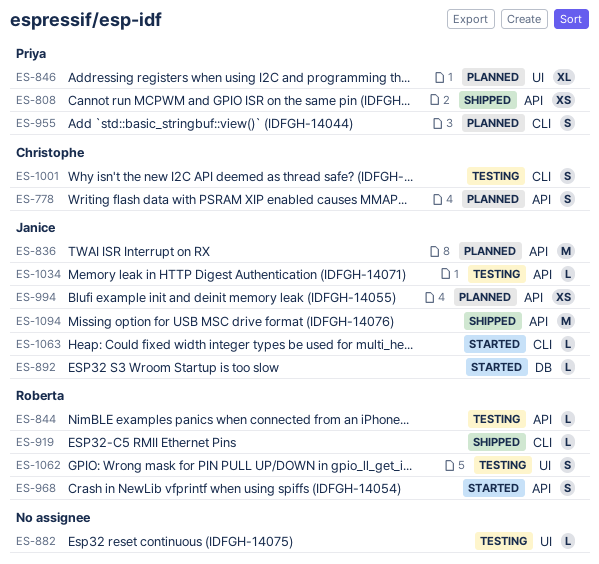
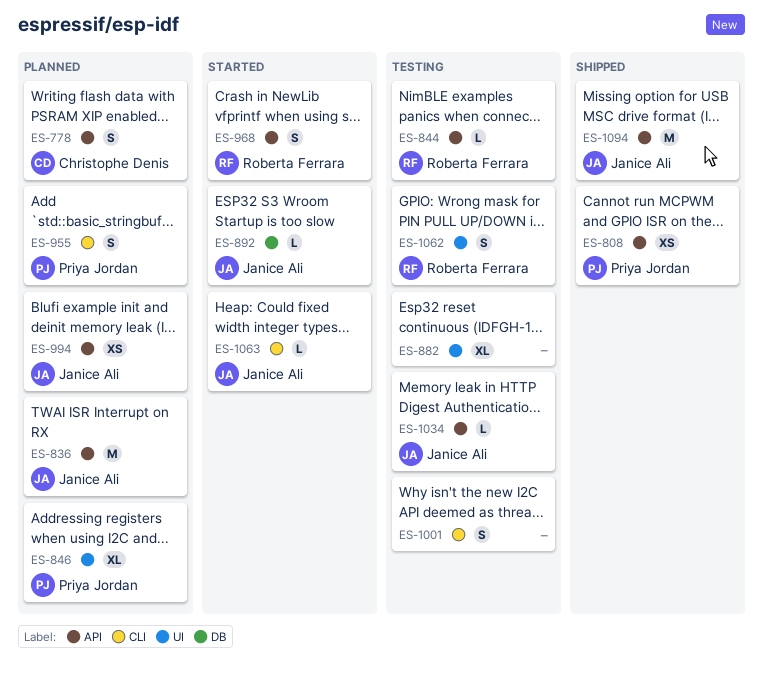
ES-882, estimate: L -> XL
ES-919: present -> none
ES-1001, owner: Christophe Denis -> none

